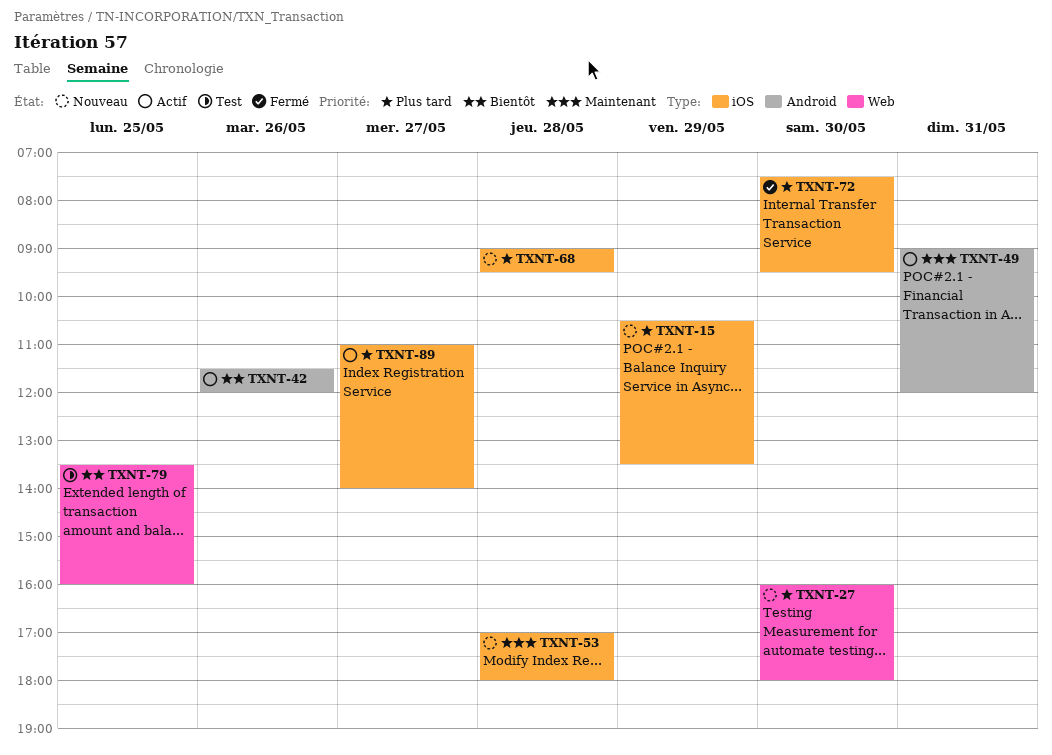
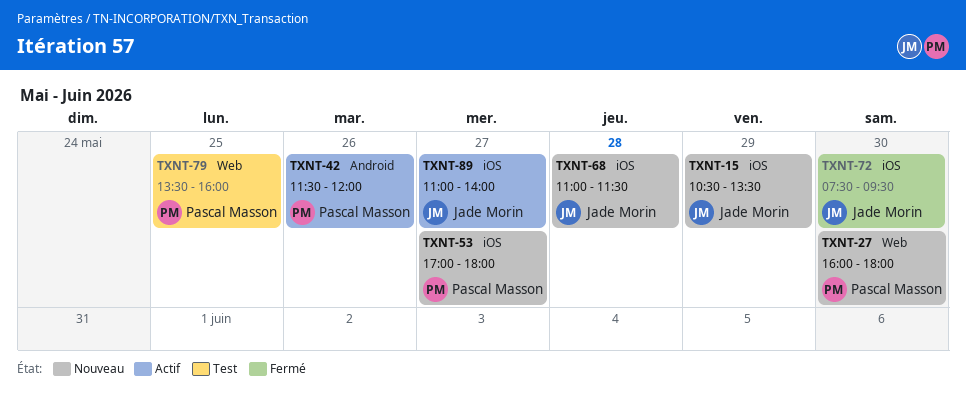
TXNT-49: present -> none
TXNT-53, day: May 28 -> May 27
TXNT-68, begins: 09:00 -> 11:00
TXNT-68, ends: 09:30 -> 11:30

